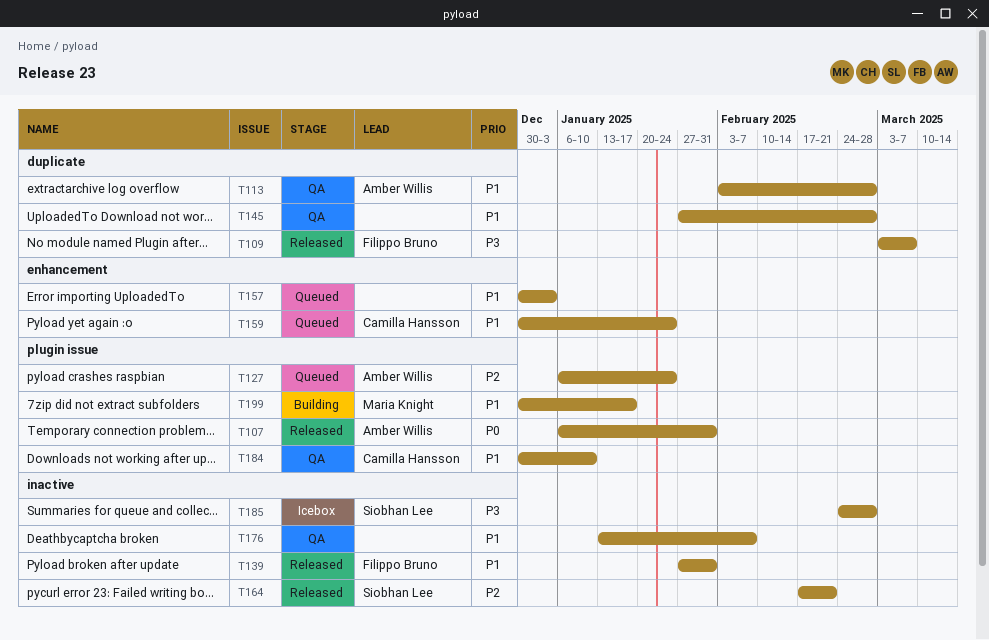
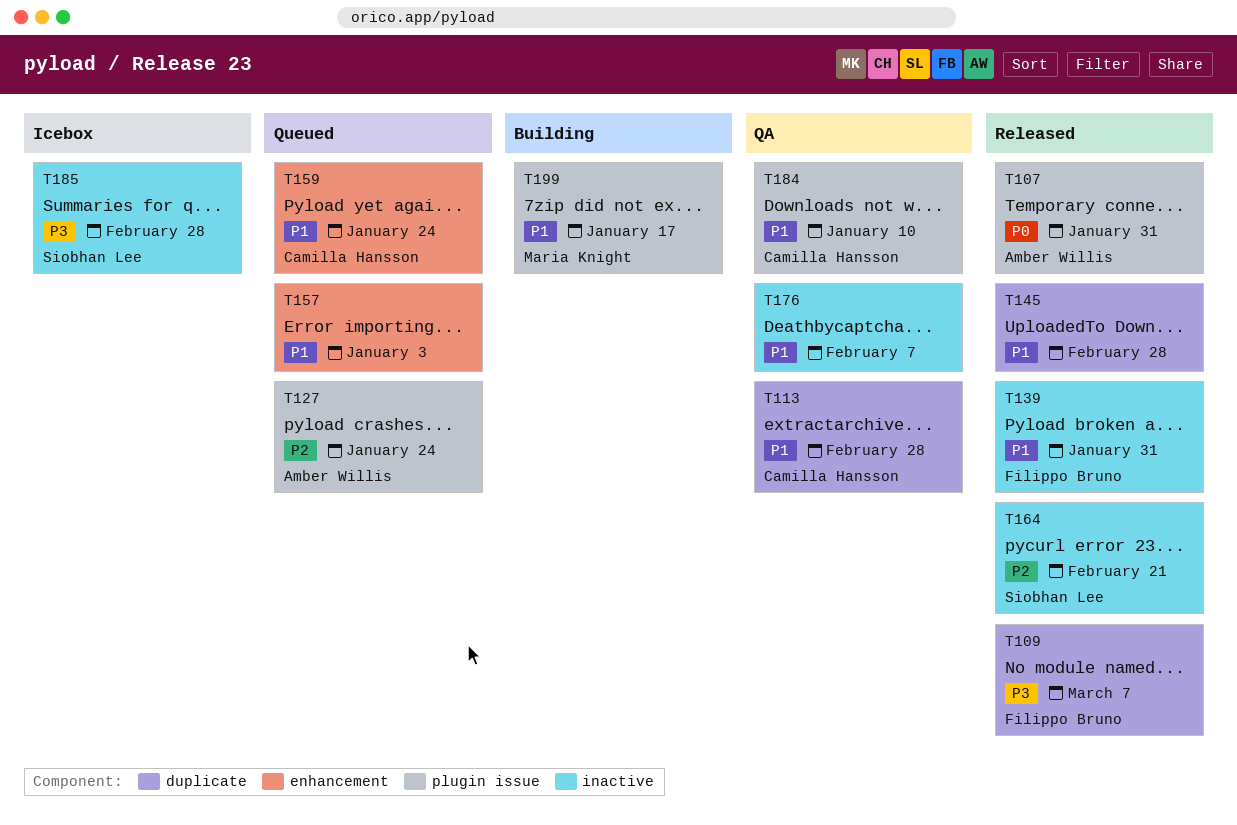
T113, owner: Amber Willis -> Camilla Hansson
T145, status: QA -> Released

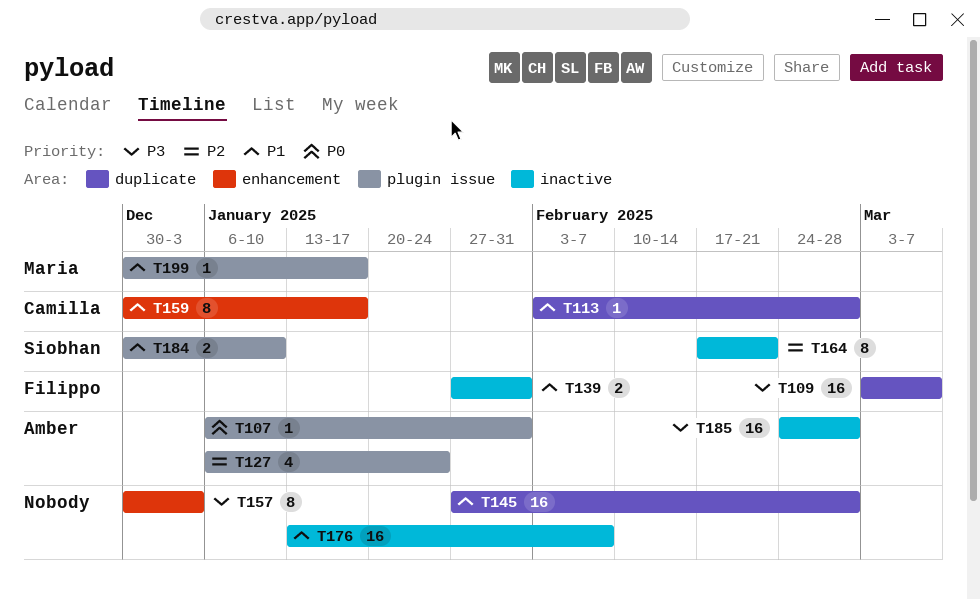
T157, priority: P1 -> P3
T159, due: Jan 24 -> Jan 17
T184, owner: Camilla Hansson -> Siobhan Lee
T185, owner: Siobhan Lee -> Amber Willis

